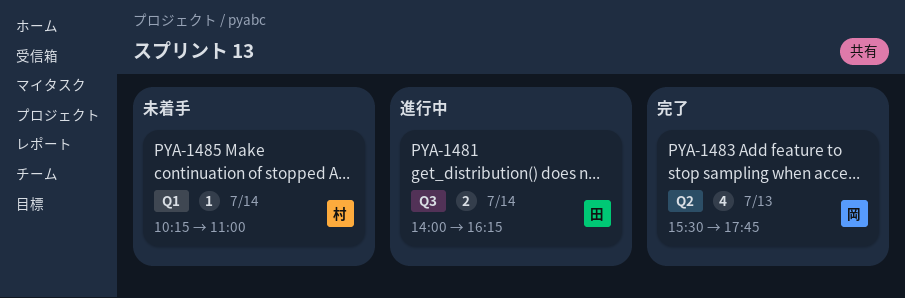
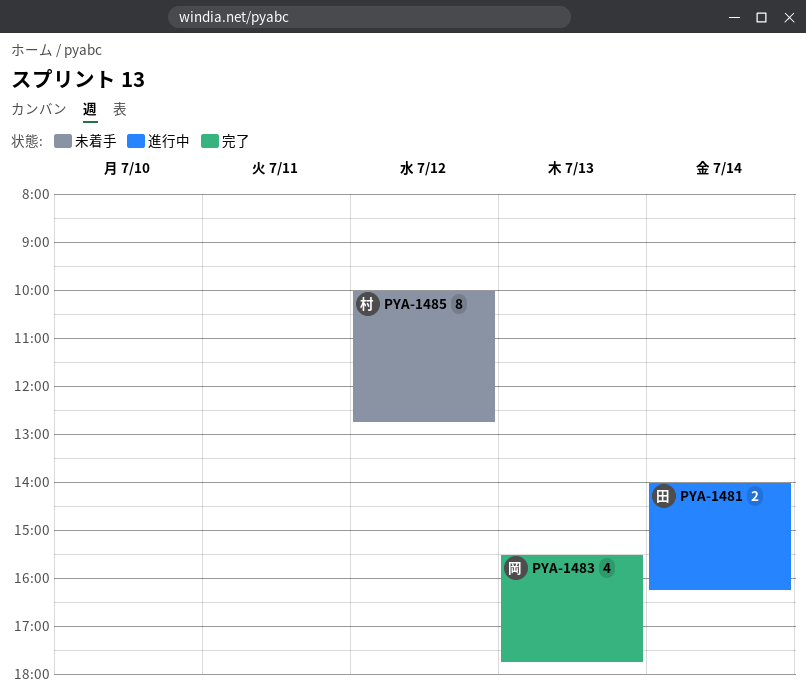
PYA-1485, estimate: 1 -> 8
PYA-1485, day: Jul 14 -> Jul 12
PYA-1485, begins: 10:15 -> 10:00
PYA-1485, ends: 11:00 -> 12:45

